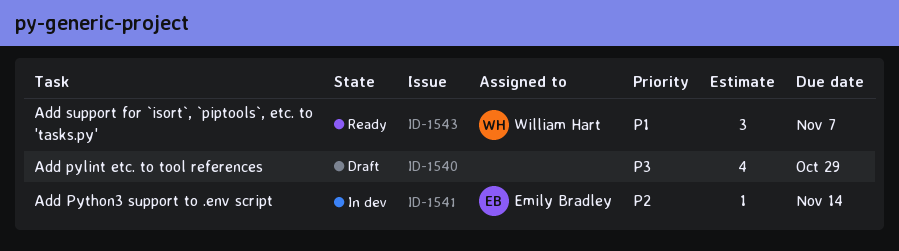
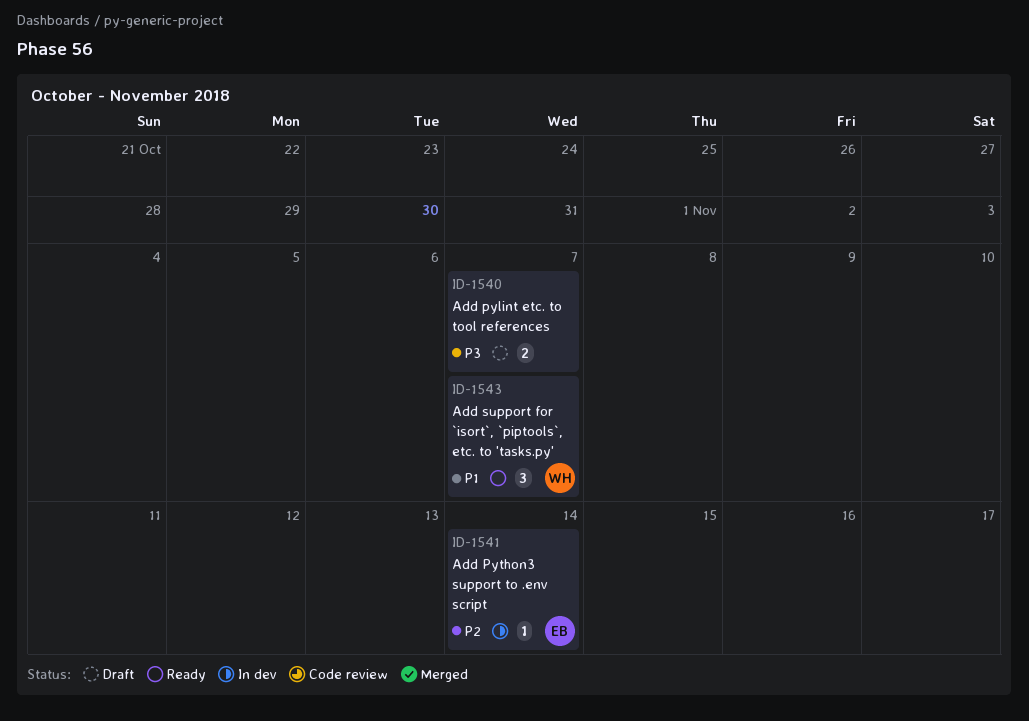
ID-1540, estimate: 4 -> 2
ID-1540, due: Oct 29 -> Nov 7

